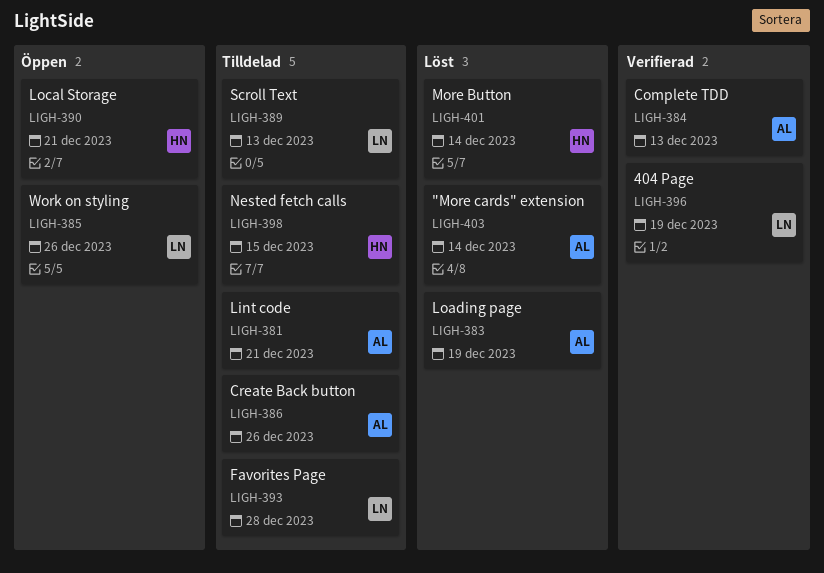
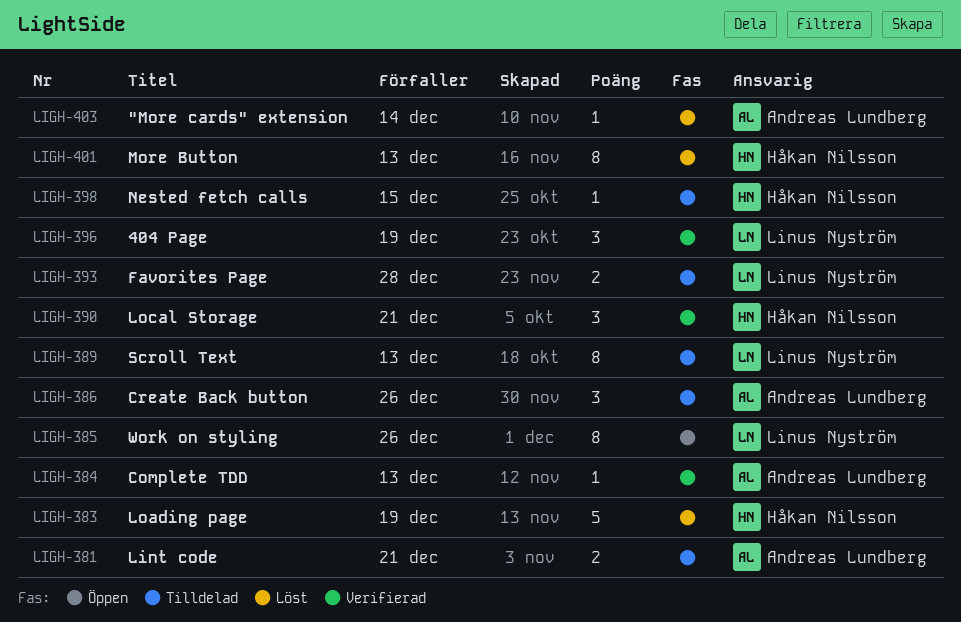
LIGH-383, owner: Andreas Lundberg -> Håkan Nilsson
LIGH-390, status: Öppen -> Verifierad
LIGH-401, due: Dec 14 -> Dec 13

